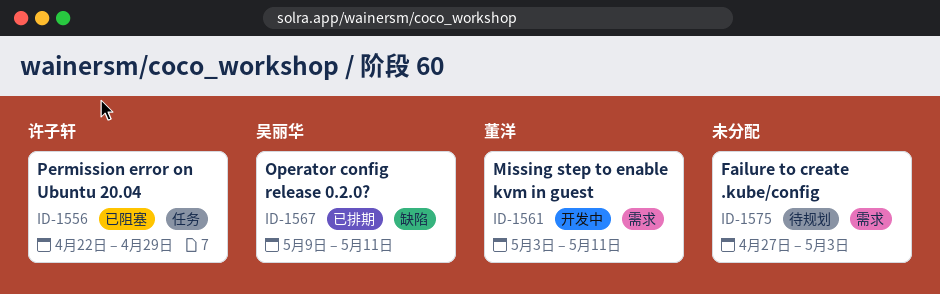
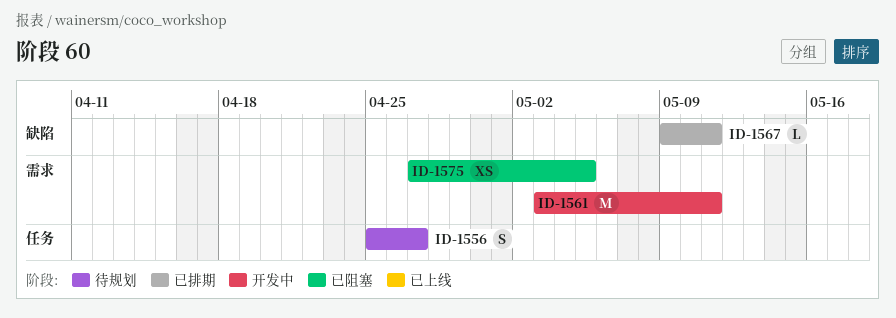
ID-1556, status: 已阻塞 -> 待规划
ID-1556, start: Apr 22 -> Apr 25
ID-1556, due: Apr 29 -> Apr 27
ID-1575, status: 待规划 -> 已阻塞
ID-1575, due: May 3 -> May 5

